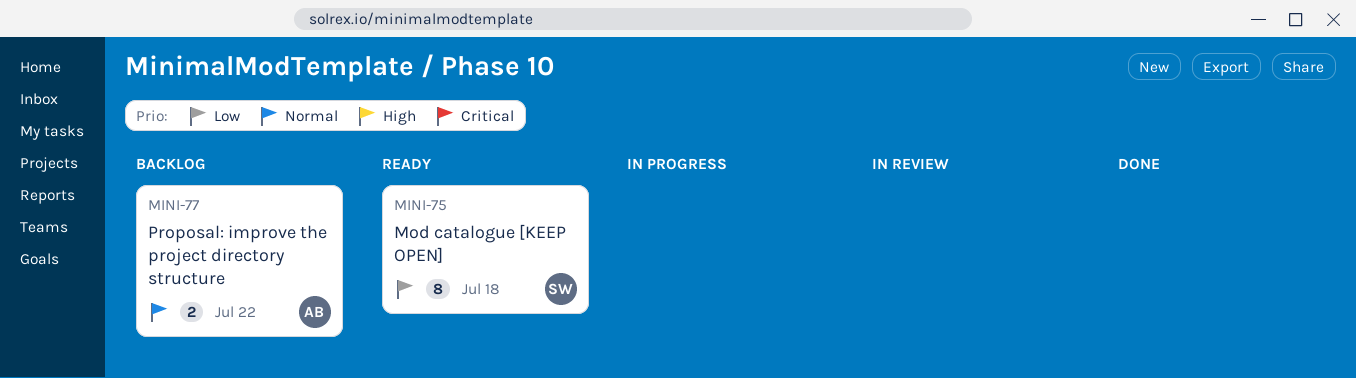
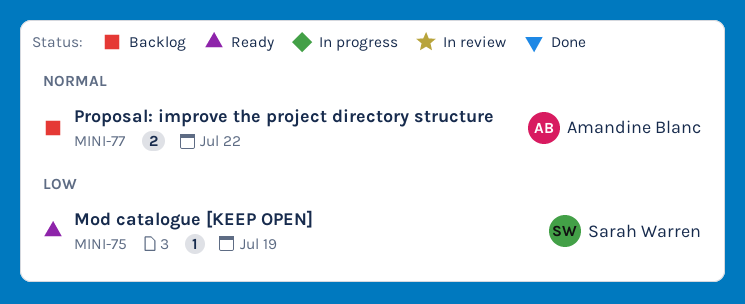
MINI-75, estimate: 8 -> 1
MINI-75, due: Jul 18 -> Jul 19

